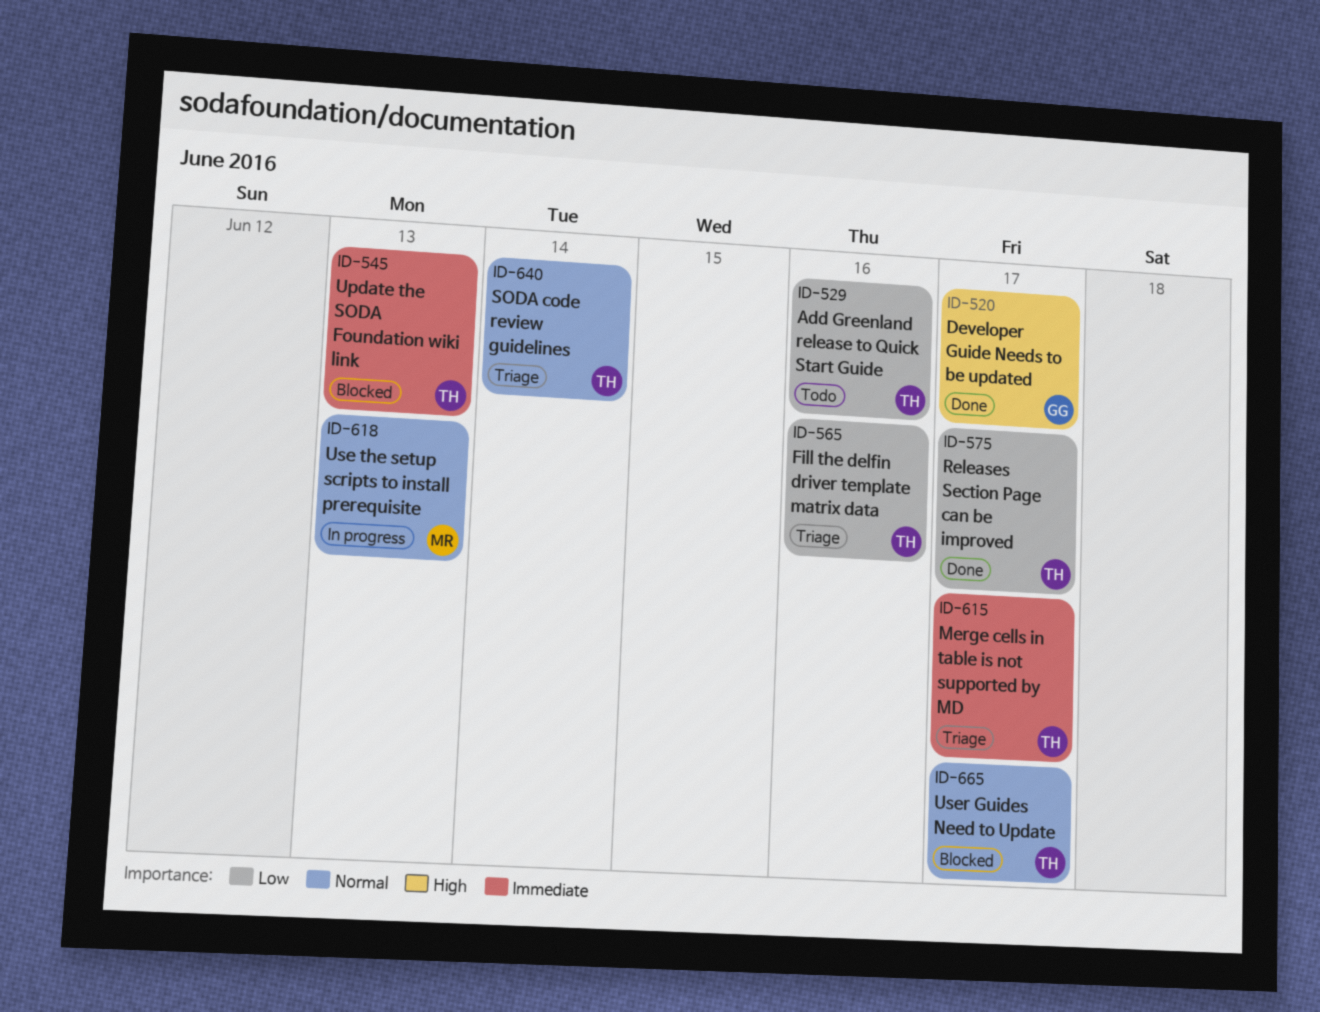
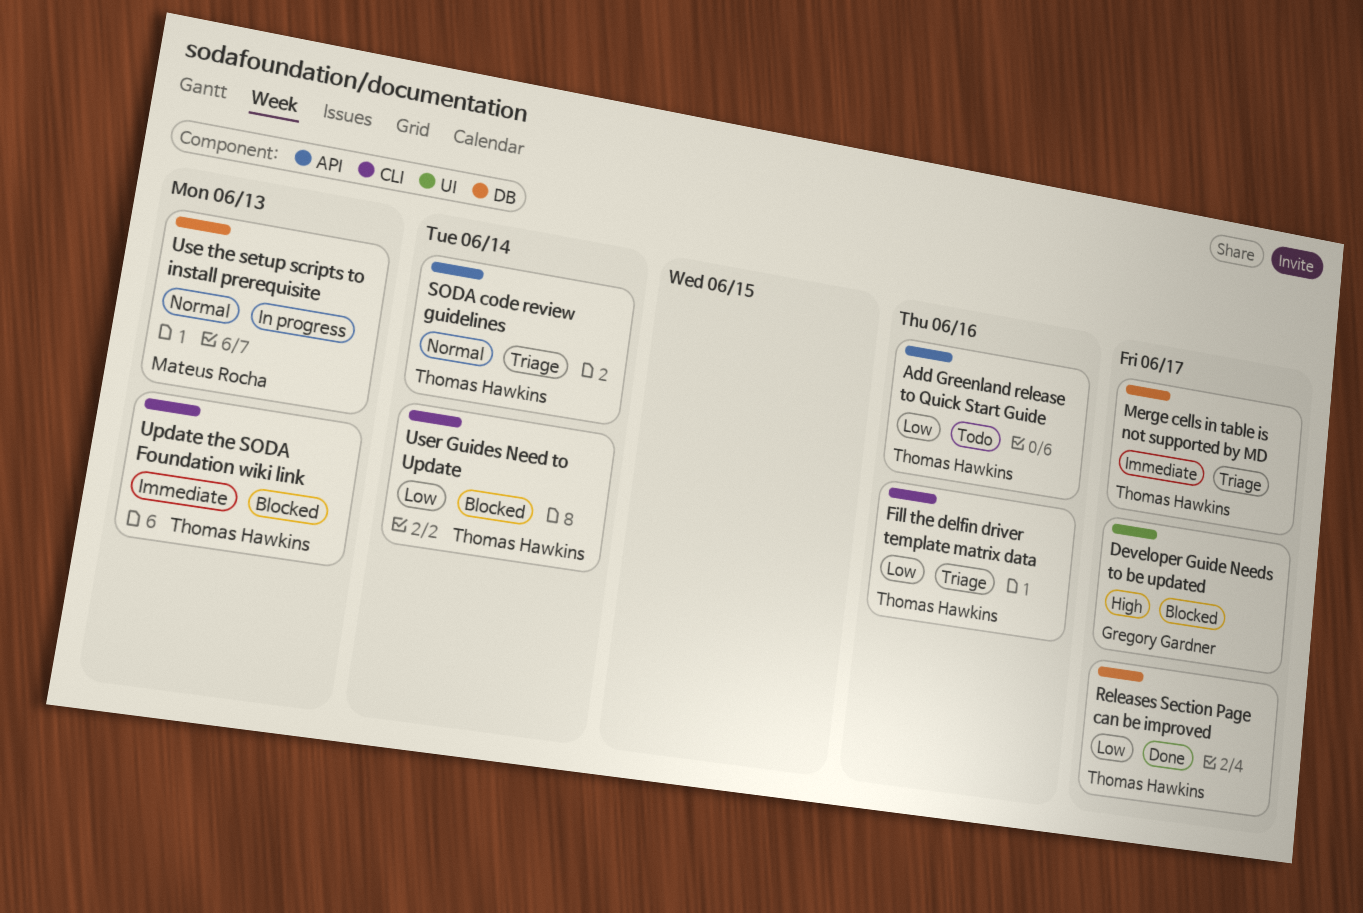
Developer Guide Needs to be updated, status: Done -> Blocked
User Guides Need to Update, priority: Normal -> Low
User Guides Need to Update, due: Jun 17 -> Jun 14

